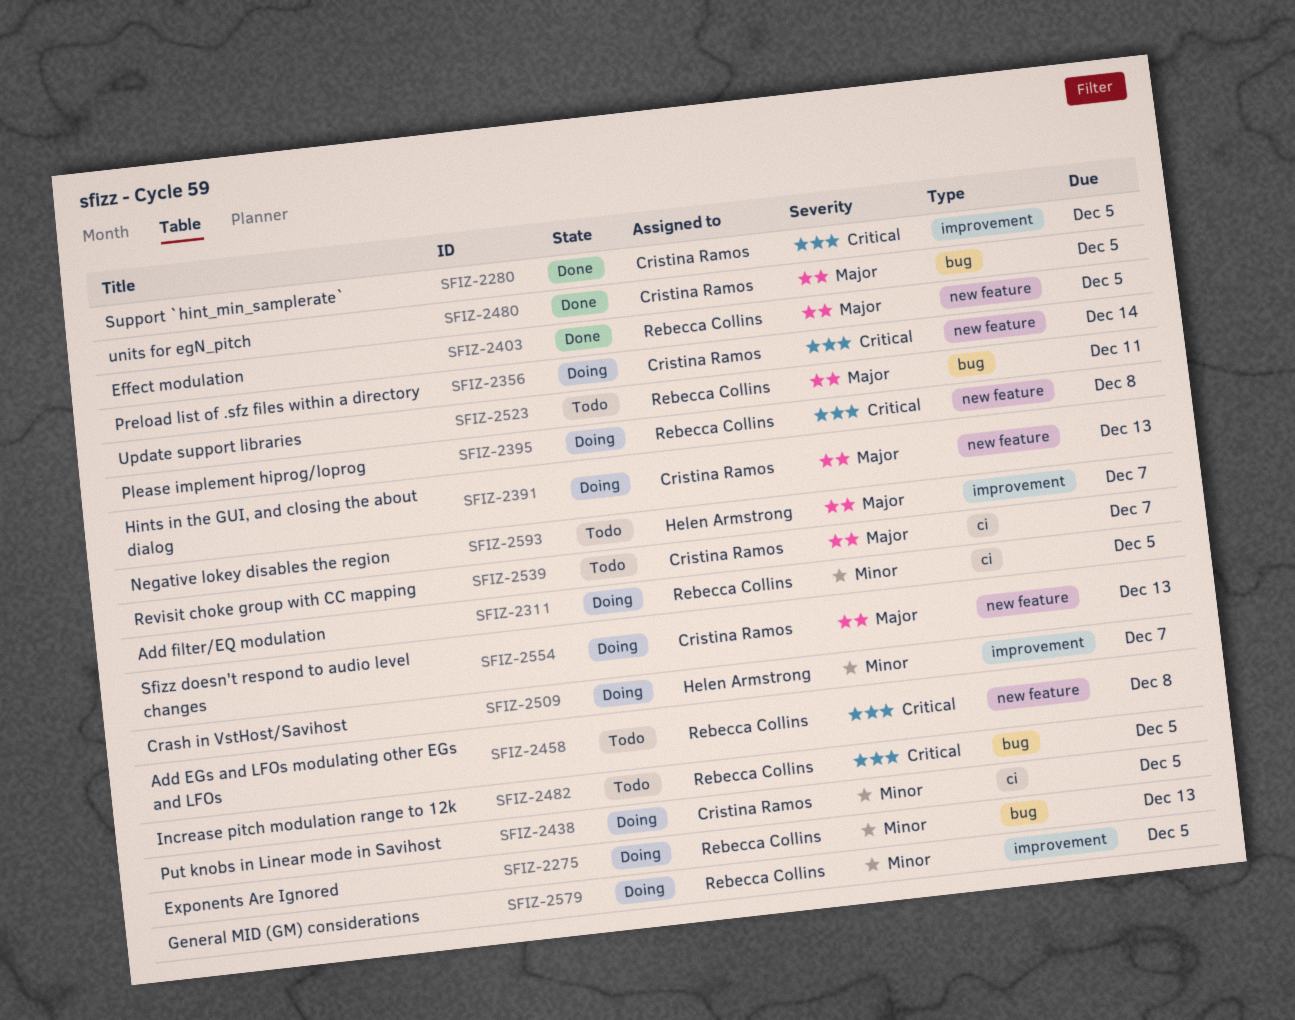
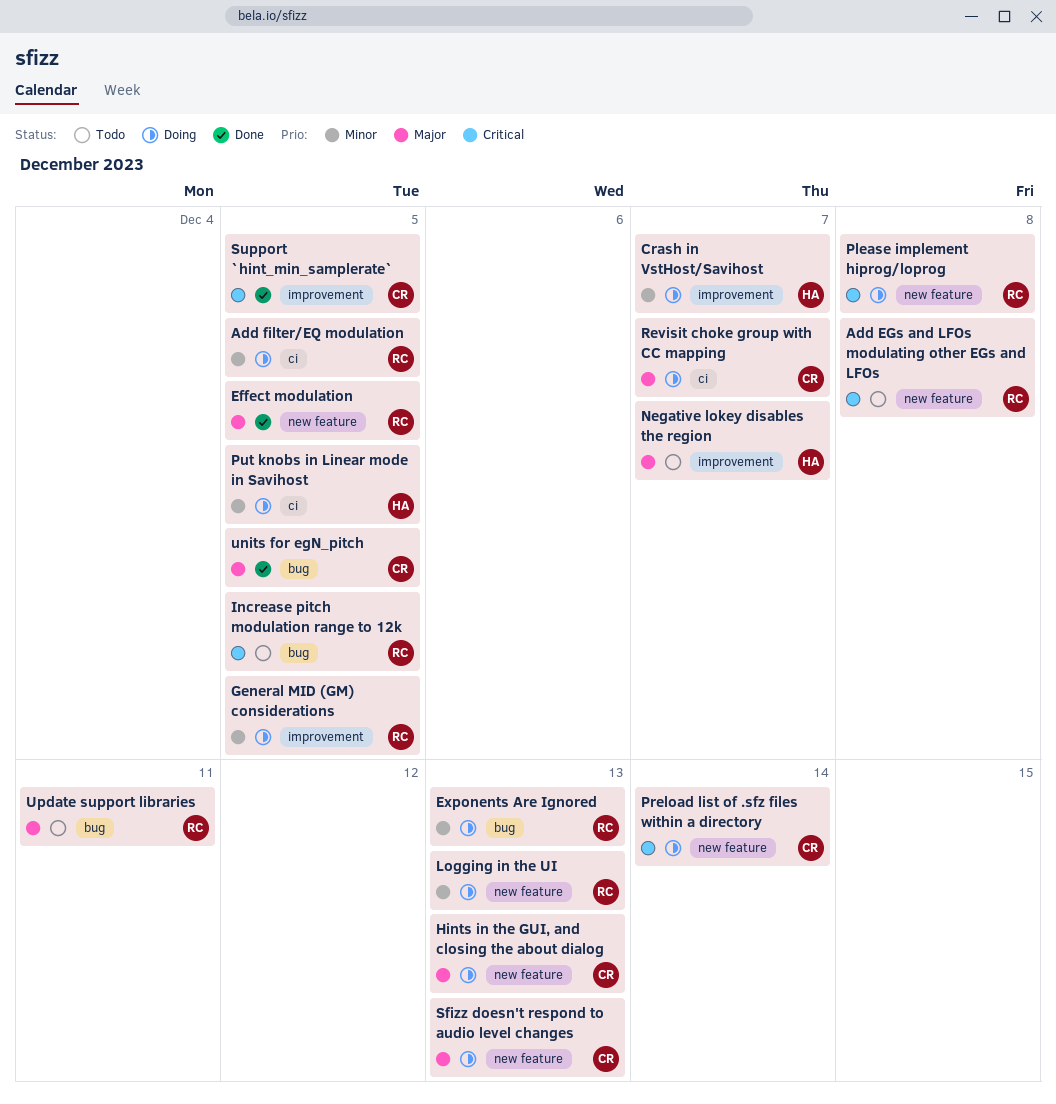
Logging in the UI: none -> present
Put knobs in Linear mode in Savihost, owner: Cristina Ramos -> Helen Armstrong
Revisit choke group with CC mapping, status: Todo -> Doing

